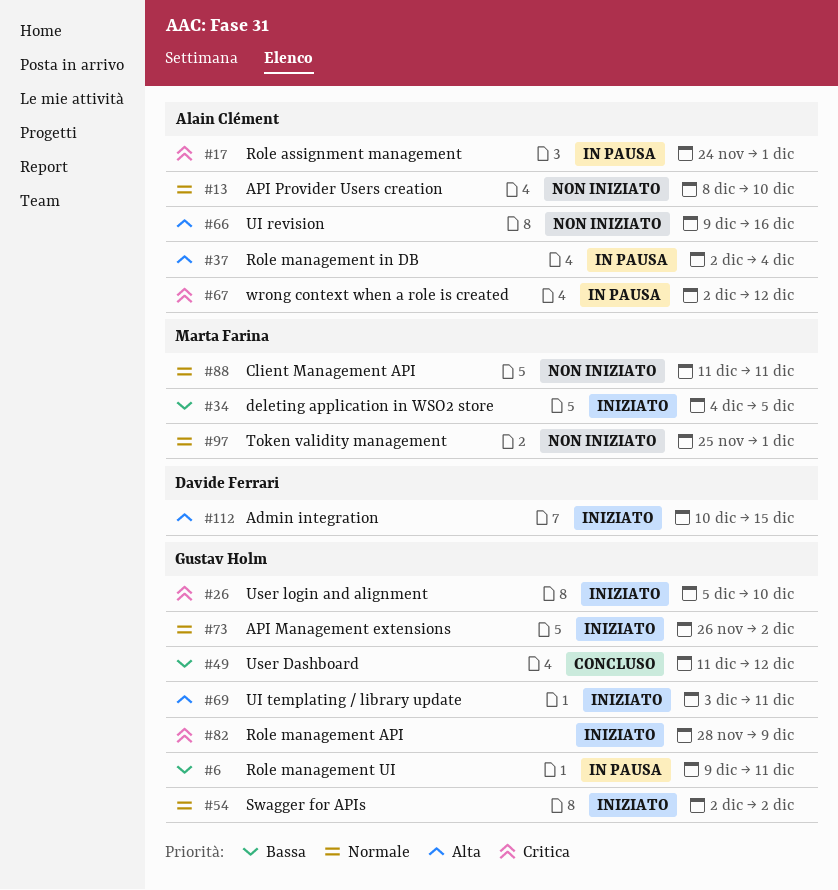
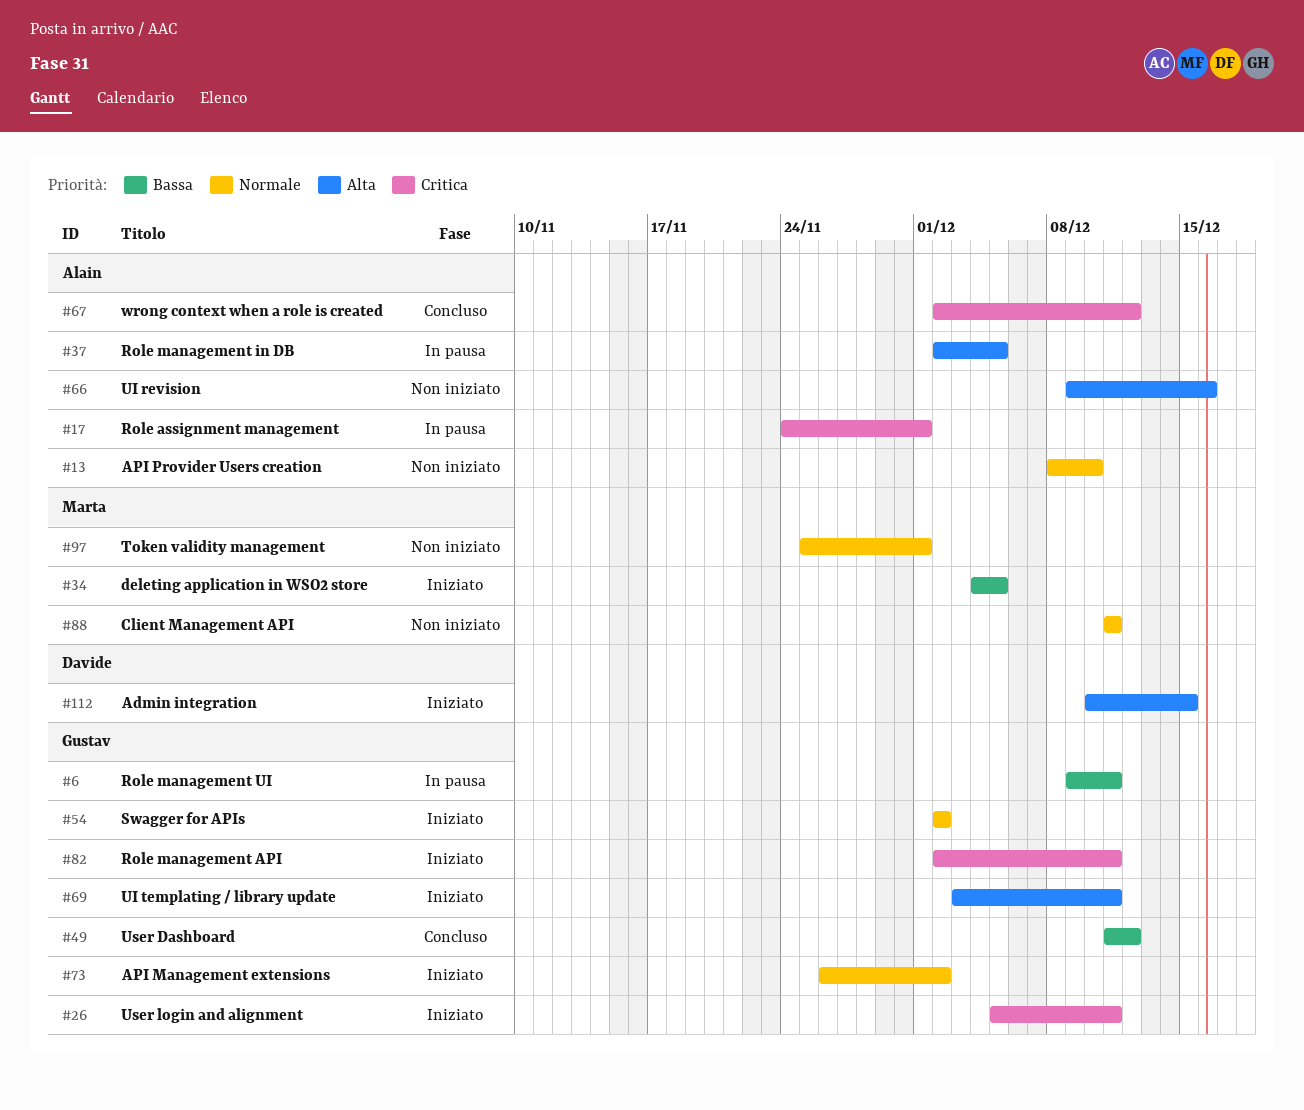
#26, due: Dec 10 -> Dec 11
#37, due: Dec 4 -> Dec 5
#67, status: In pausa -> Concluso
#82, start: Nov 28 -> Dec 2
#82, due: Dec 9 -> Dec 11

